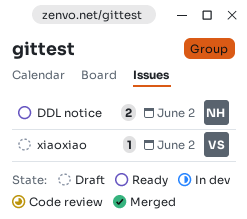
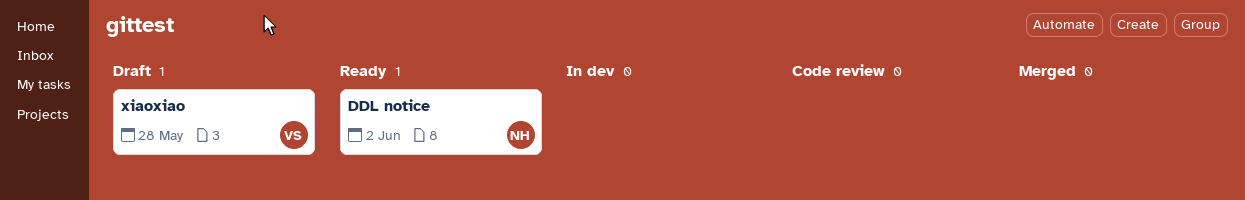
xiaoxiao, due: Jun 2 -> May 28

